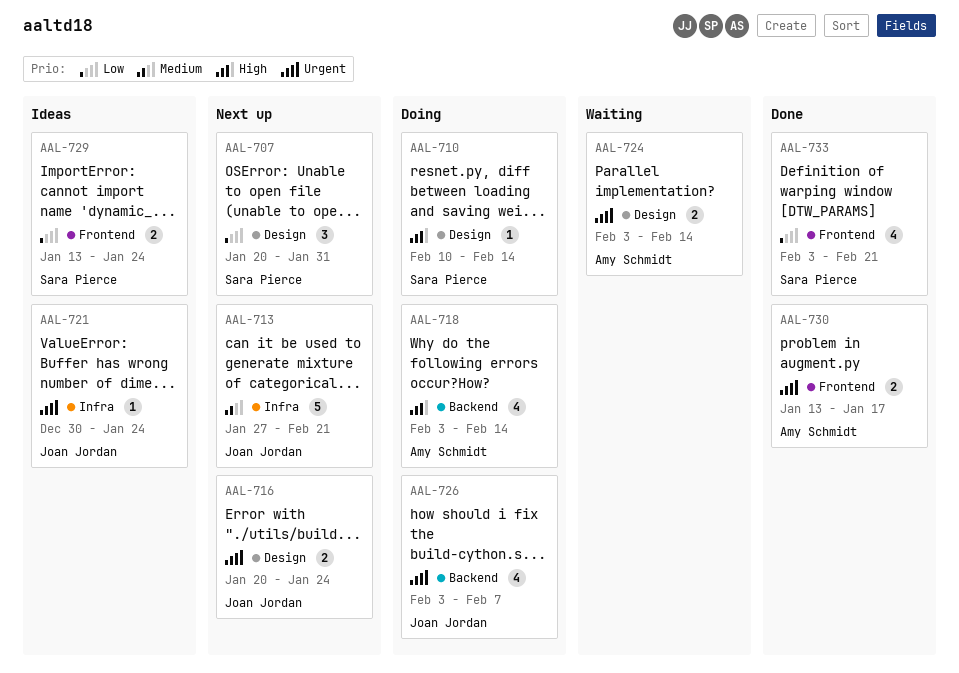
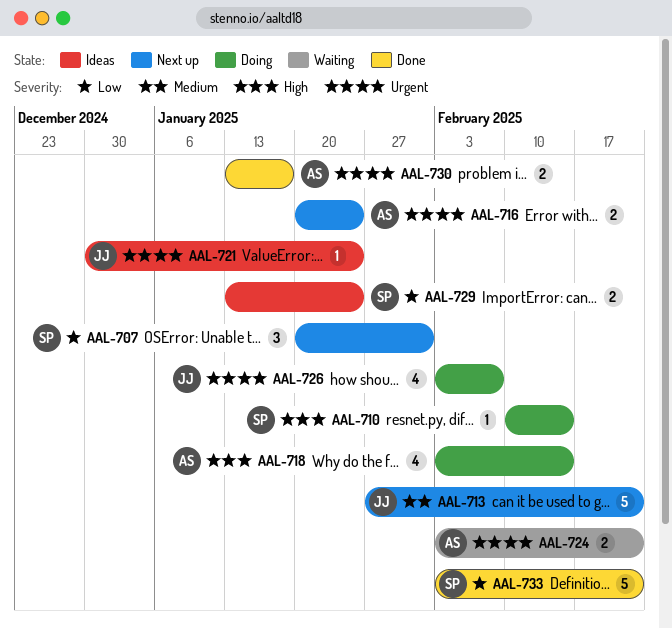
AAL-716, owner: Joan Jordan -> Amy Schmidt
AAL-724, due: Feb 14 -> Feb 21
AAL-733, estimate: 4 -> 5

